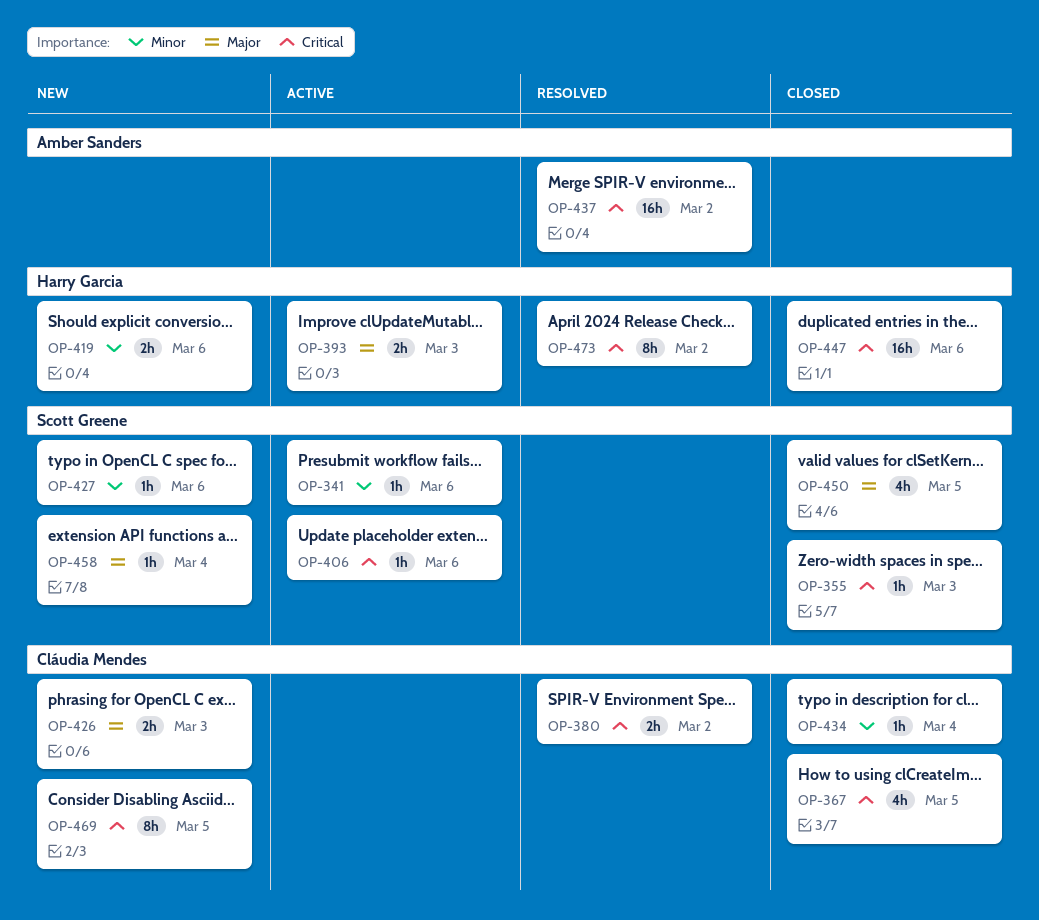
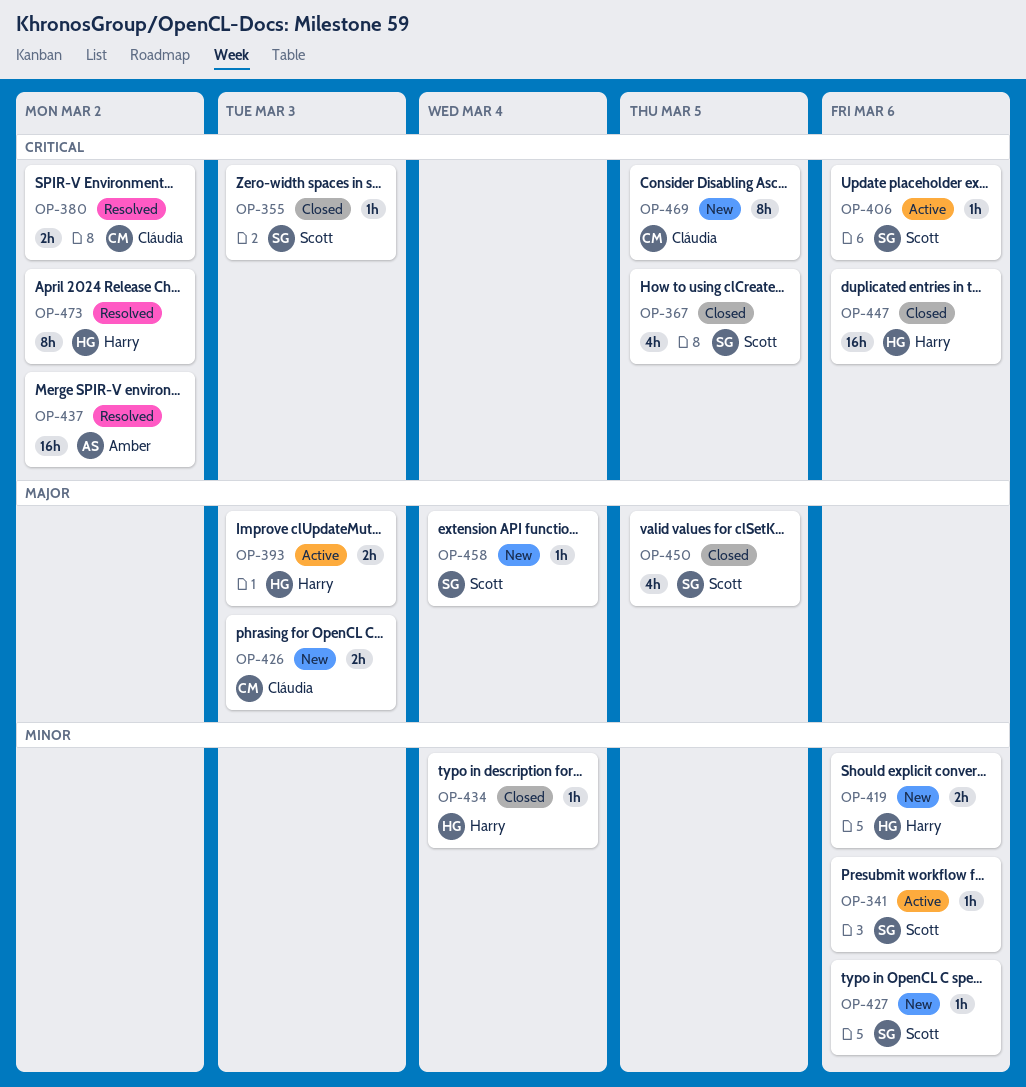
OP-367, owner: Cláudia Mendes -> Scott Greene
OP-434, owner: Cláudia Mendes -> Harry Garcia

